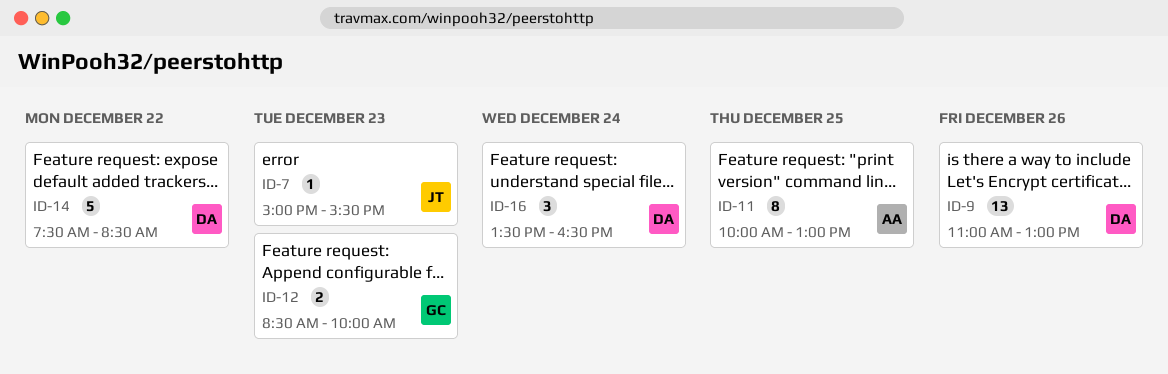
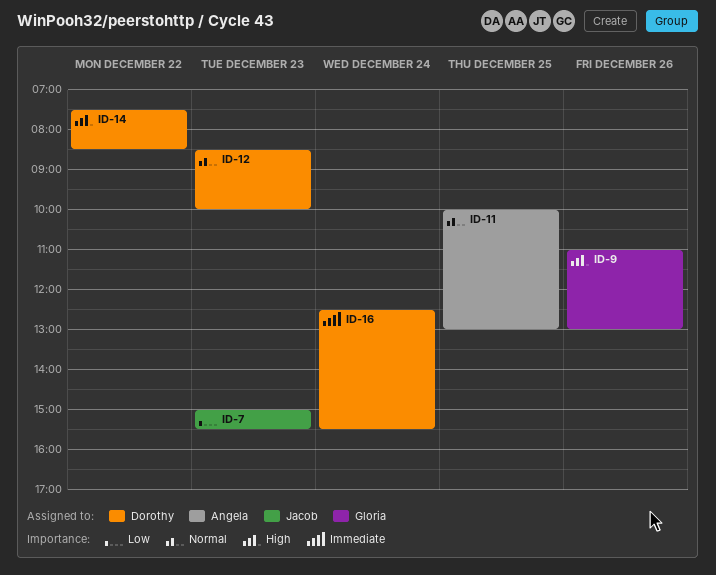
ID-9, owner: Dorothy -> Gloria
ID-12, owner: Gloria -> Dorothy
ID-16, begins: 13:30 -> 12:30
ID-16, ends: 16:30 -> 15:30

